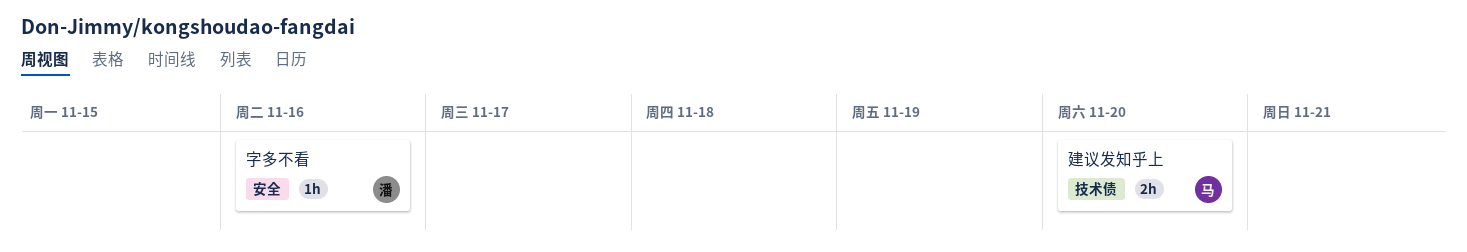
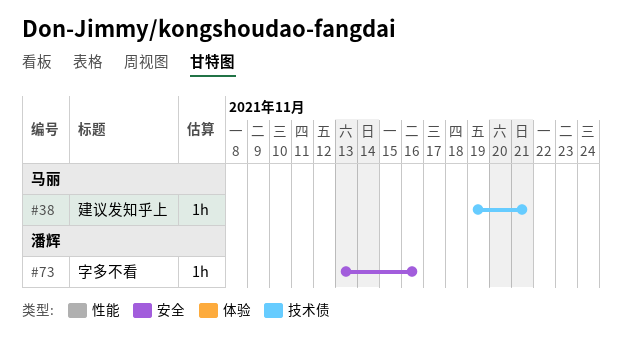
建议发知乎上, estimate: 2h -> 1h
建议发知乎上, due: Nov 20 -> Nov 21

